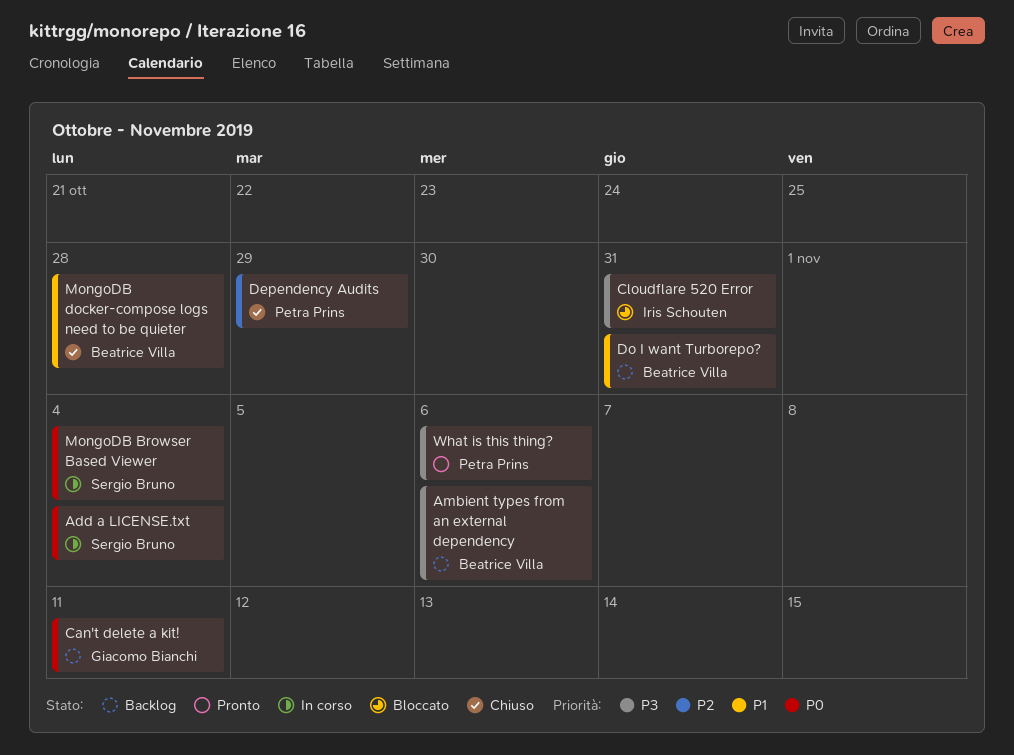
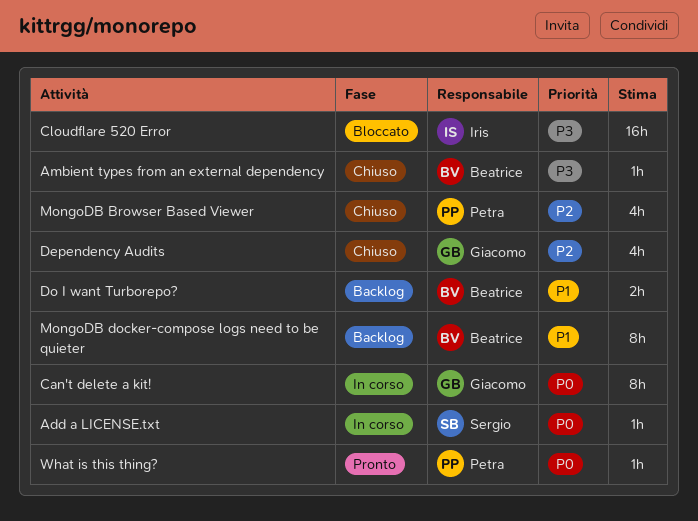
Ambient types from an external dependency, status: Backlog -> Chiuso
Can't delete a kit!, status: Backlog -> In corso
Dependency Audits, owner: Petra Prins -> Giacomo Bianchi
MongoDB Browser Based Viewer, status: In corso -> Chiuso
MongoDB Browser Based Viewer, owner: Sergio Bruno -> Petra Prins
MongoDB Browser Based Viewer, priority: P0 -> P2
MongoDB docker-compose logs need to be quieter, status: Chiuso -> Backlog
What is this thing?, priority: P3 -> P0

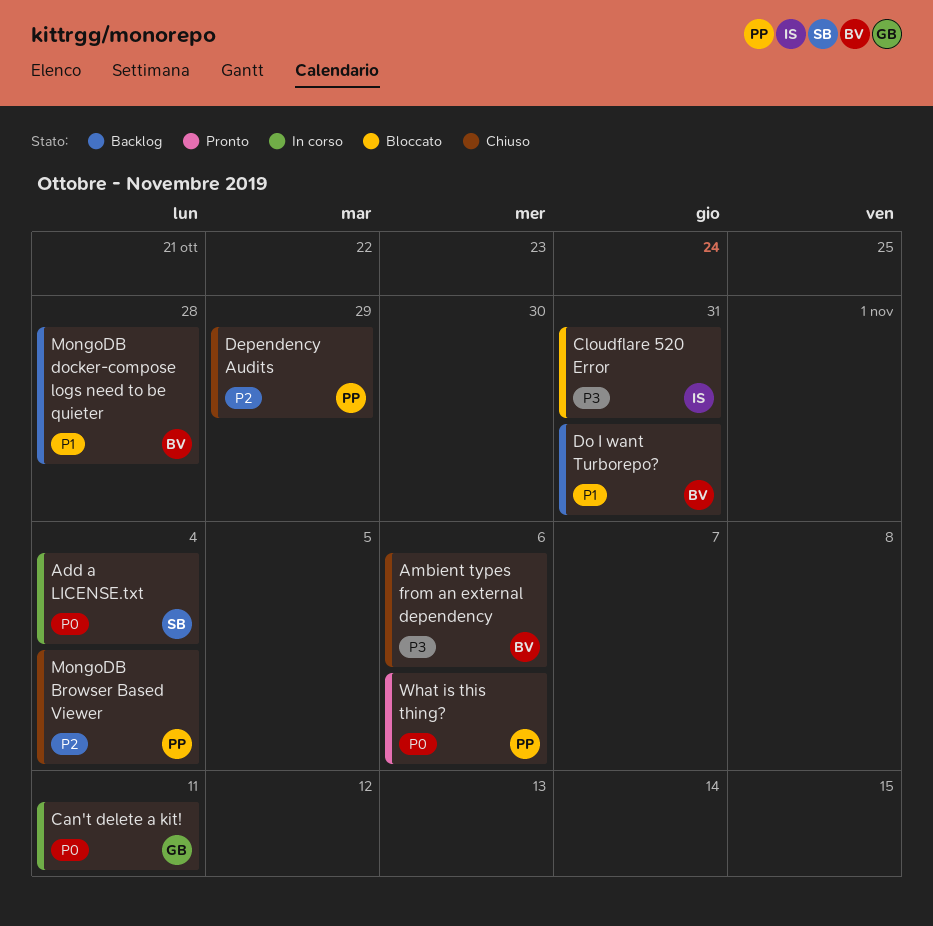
Dependency Audits, owner: Giacomo -> Petra

